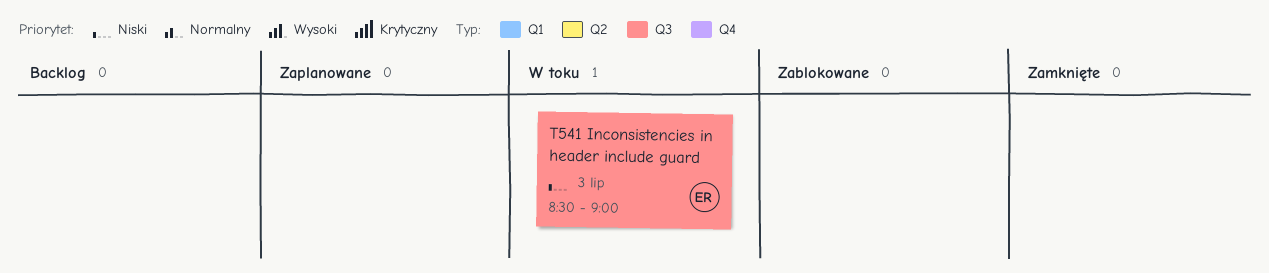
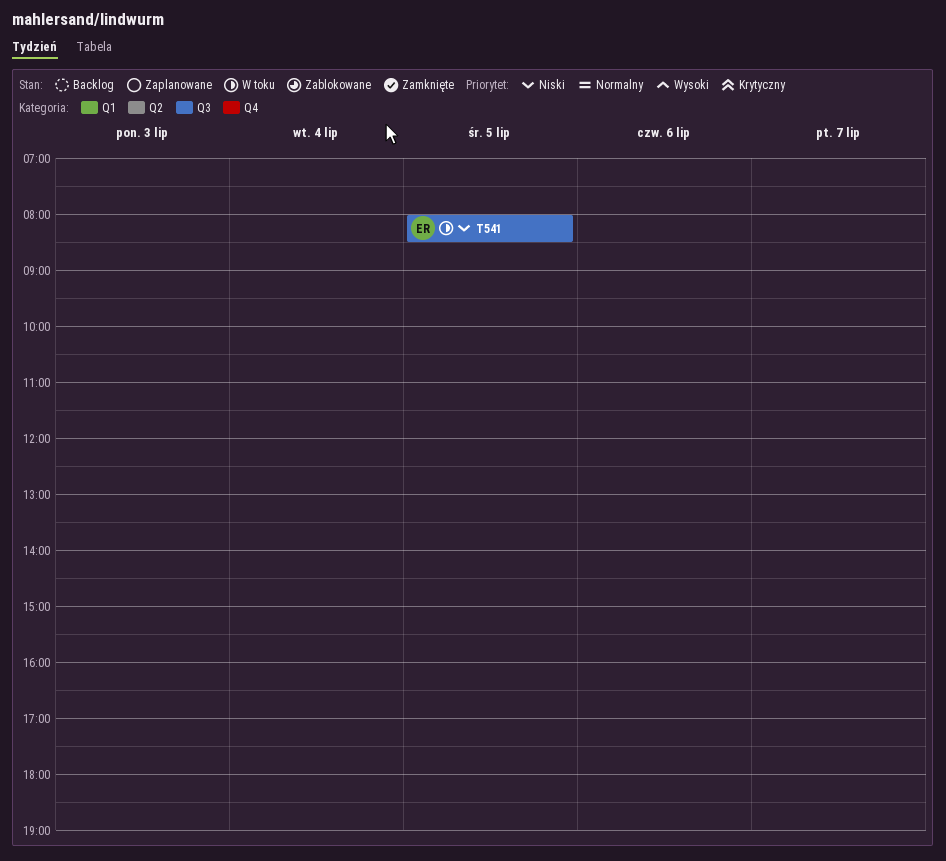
T541, day: Jul 3 -> Jul 5
T541, begins: 08:30 -> 08:00
T541, ends: 09:00 -> 08:30

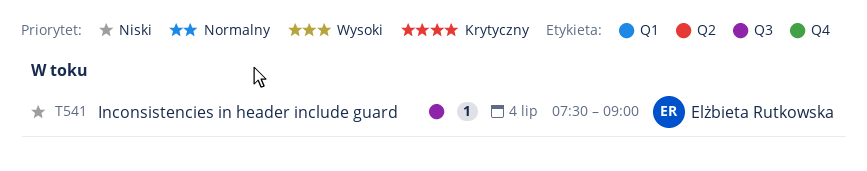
T541, day: Jul 5 -> Jul 4
T541, begins: 08:00 -> 07:30
T541, ends: 08:30 -> 09:00

